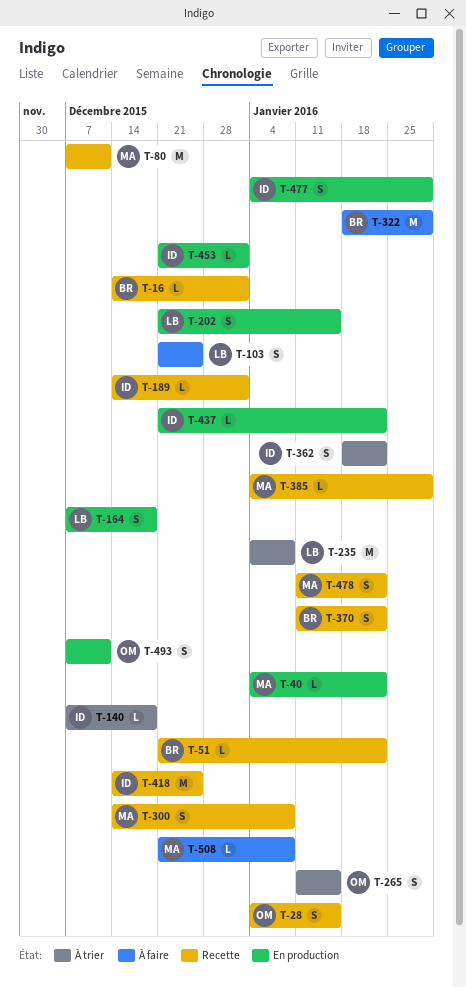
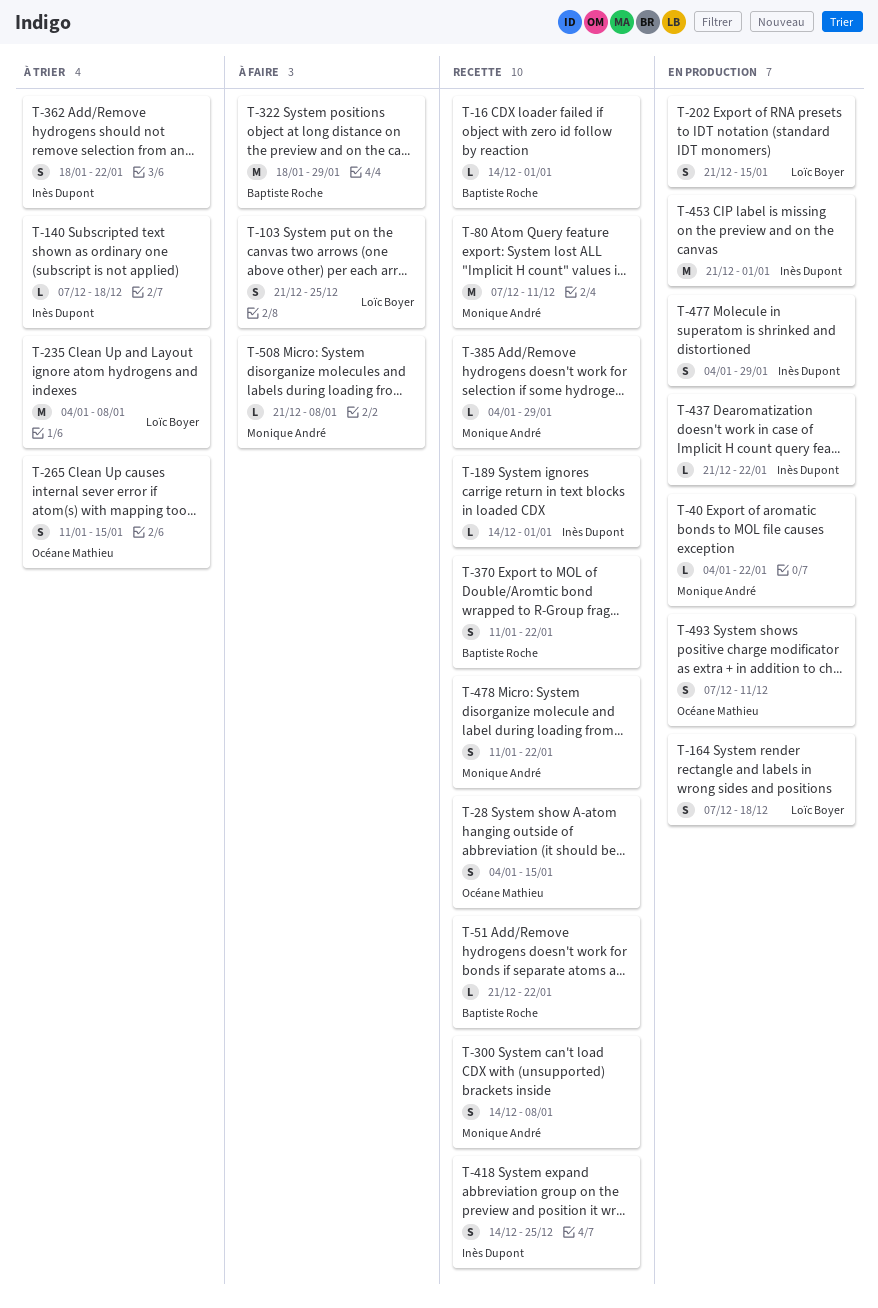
T-418, estimate: M -> S
T-453, estimate: L -> M

